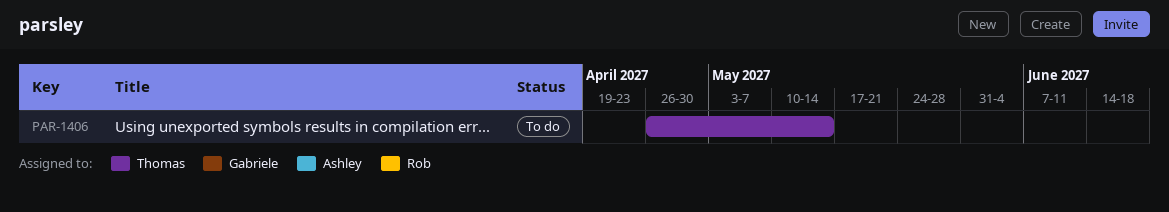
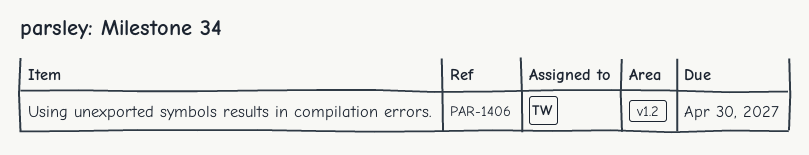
PAR-1406, due: May 14 -> Apr 30

